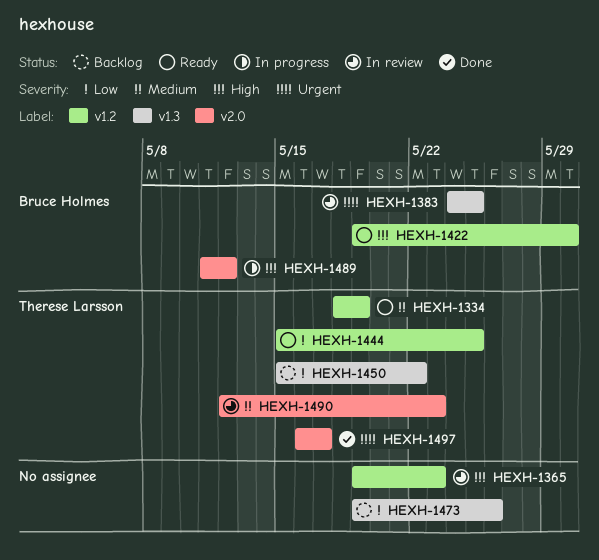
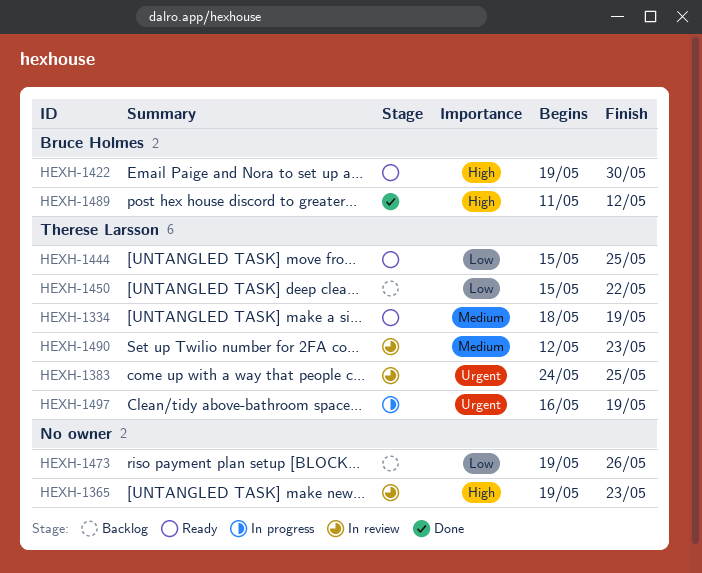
HEXH-1383, owner: Bruce Holmes -> Therese Larsson
HEXH-1489, status: In progress -> Done
HEXH-1497, status: Done -> In progress
HEXH-1497, due: May 17 -> May 19

